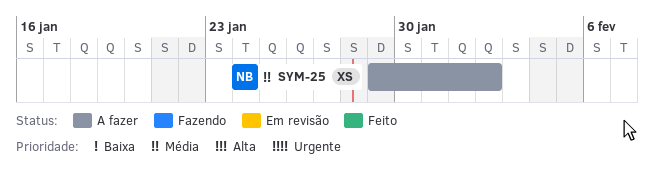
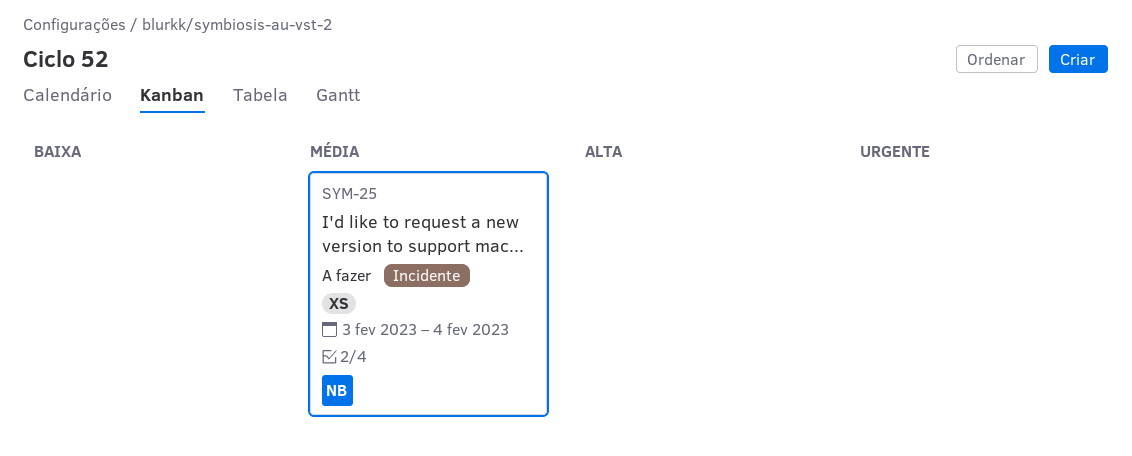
SYM-25, start: Jan 29 -> Feb 3
SYM-25, due: Feb 2 -> Feb 4

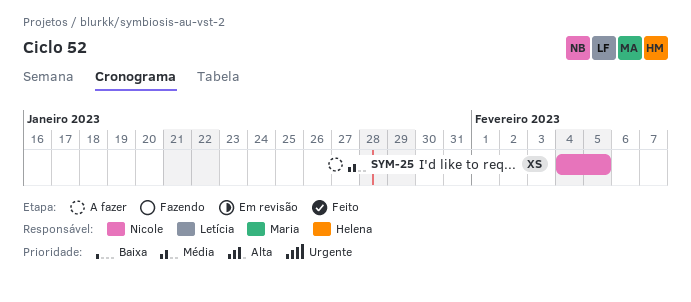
SYM-25, start: Feb 3 -> Feb 4
SYM-25, due: Feb 4 -> Feb 5

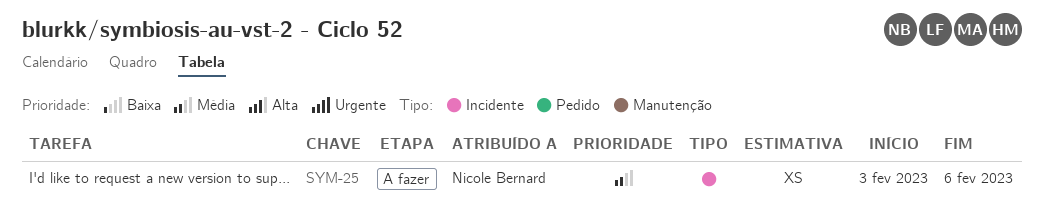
SYM-25, start: Feb 4 -> Feb 3
SYM-25, due: Feb 5 -> Feb 6

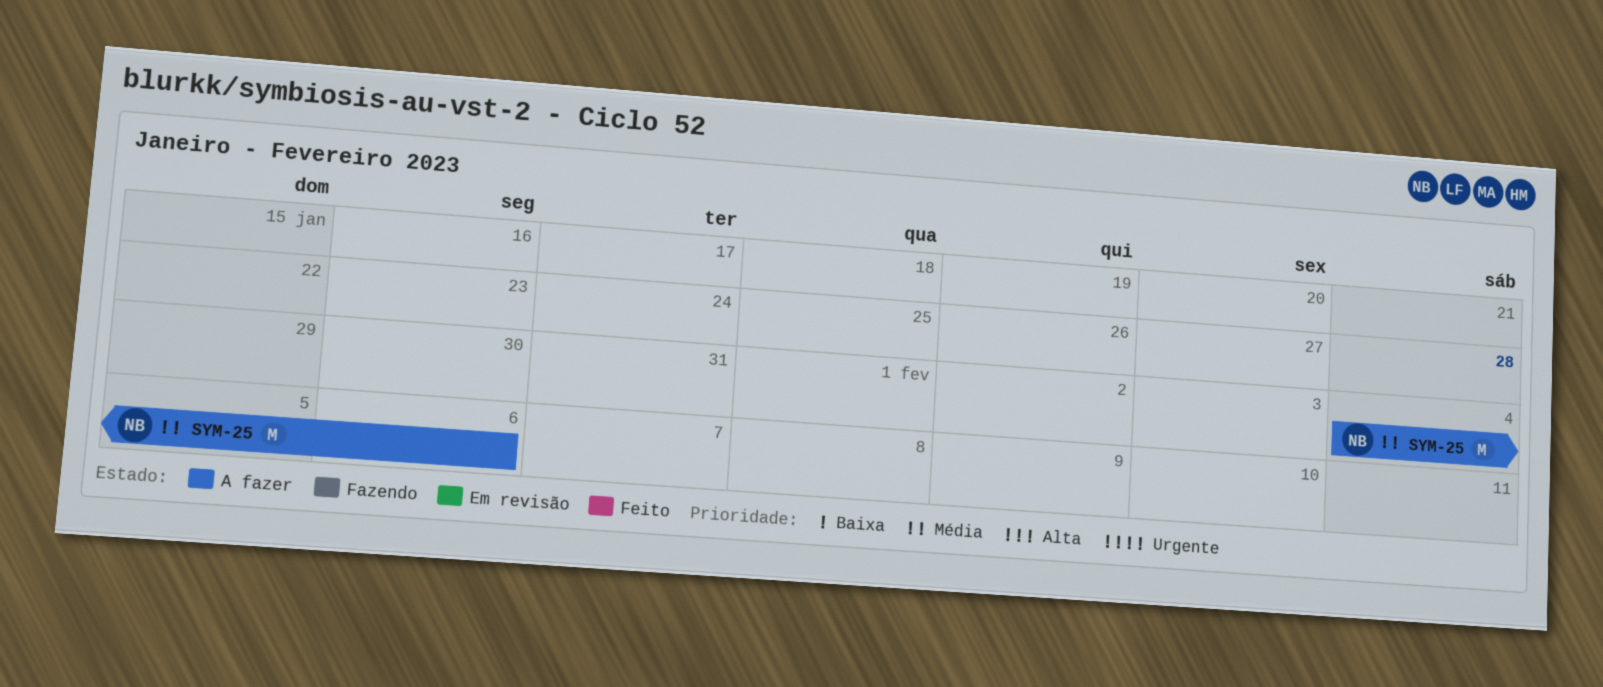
SYM-25, estimate: XS -> M
SYM-25, start: Feb 3 -> Feb 4

